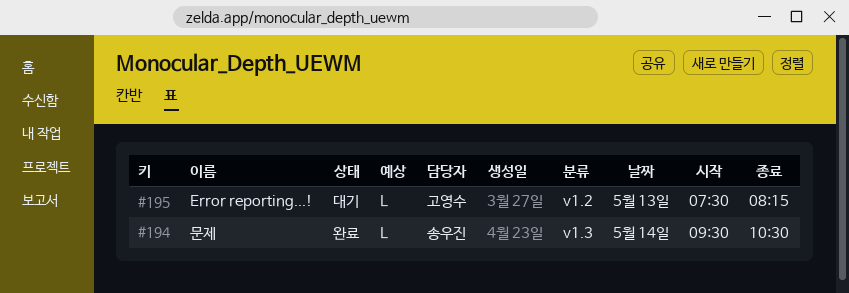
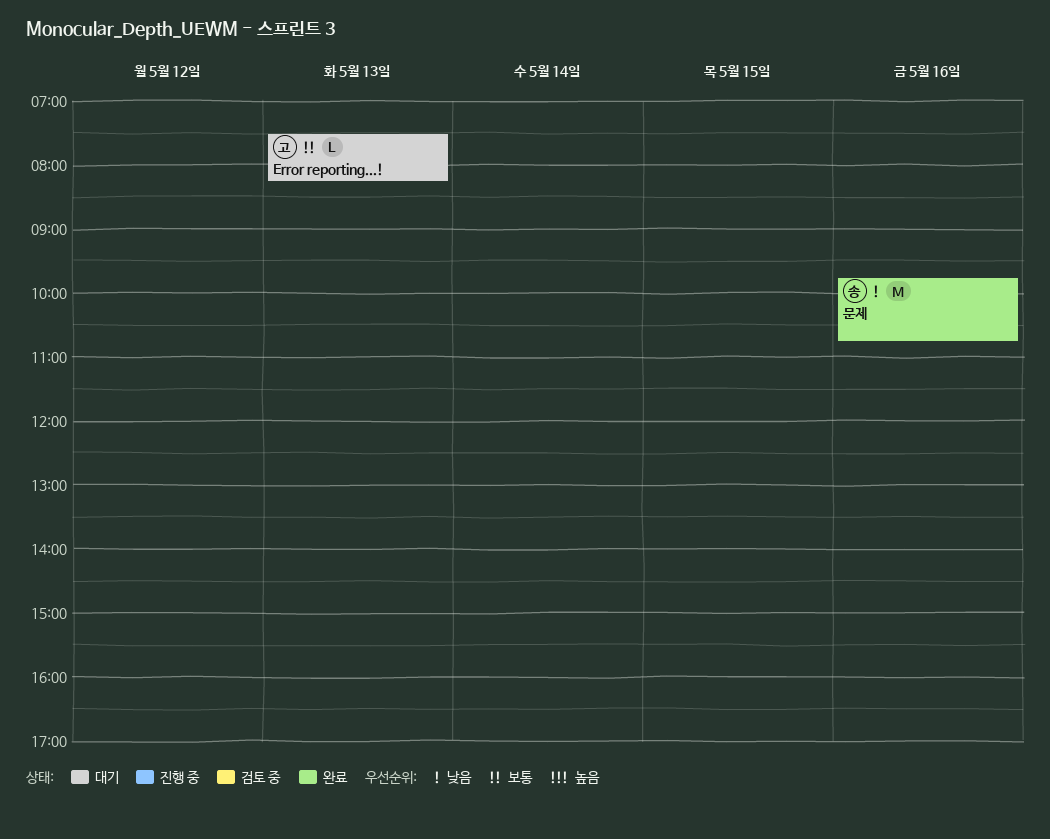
문제, estimate: L -> M
문제, day: May 14 -> May 16
문제, begins: 09:30 -> 09:45
문제, ends: 10:30 -> 10:45

